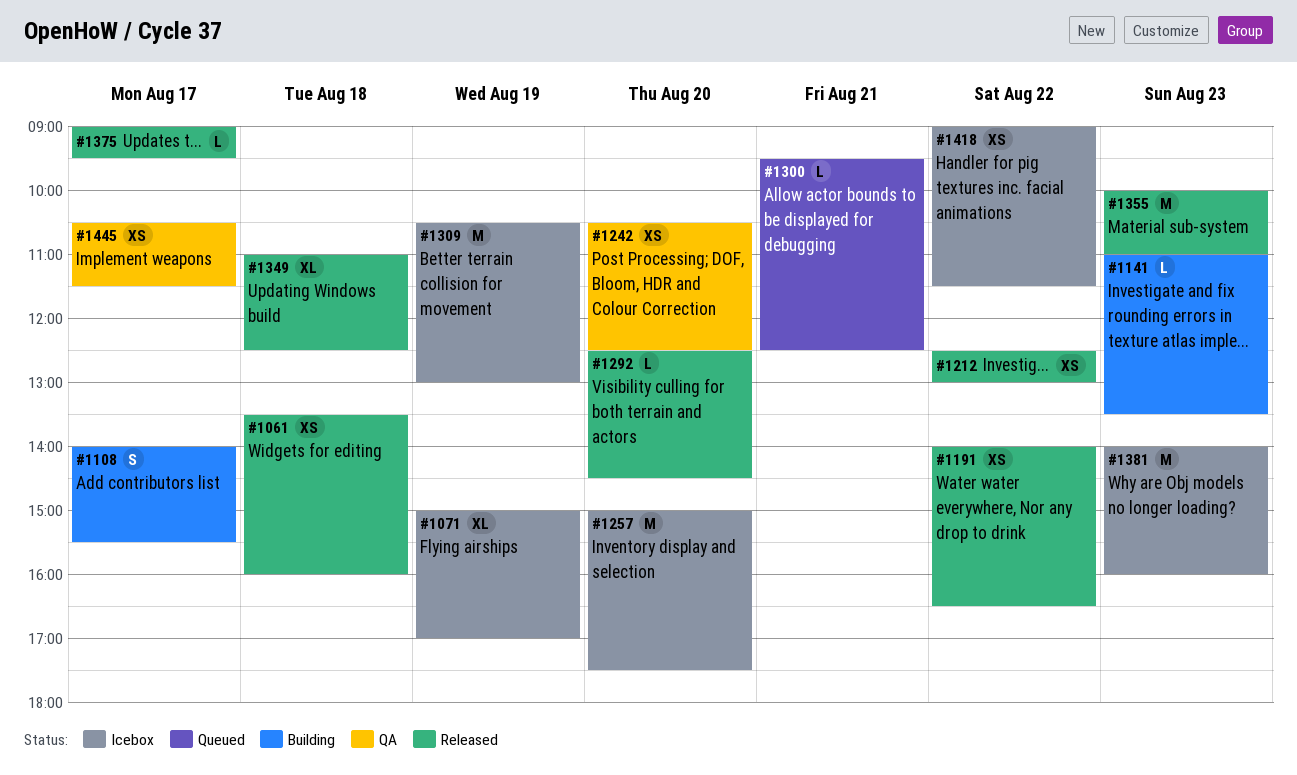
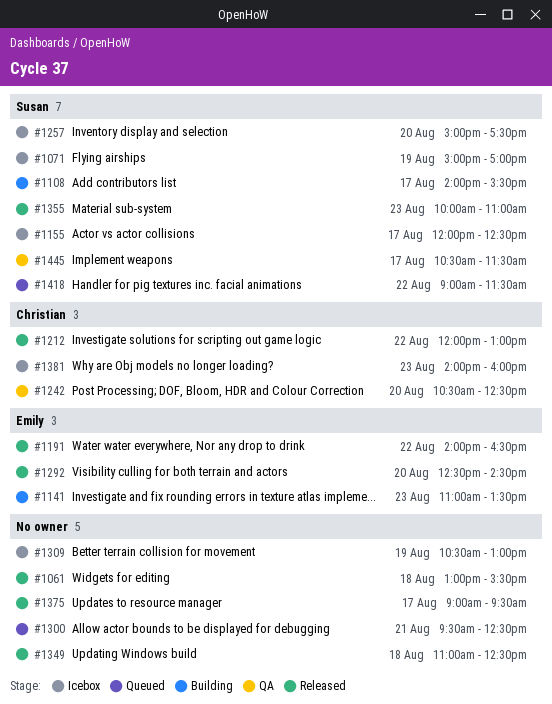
#1061, begins: 13:30 -> 13:00
#1061, ends: 16:00 -> 15:30
#1155: none -> present
#1212, begins: 12:30 -> 12:00
#1418, status: Icebox -> Queued

